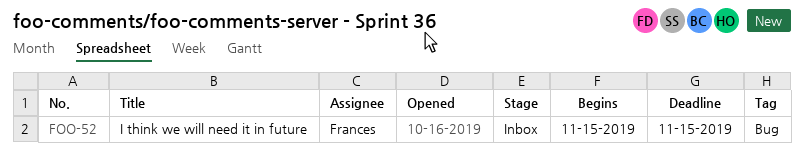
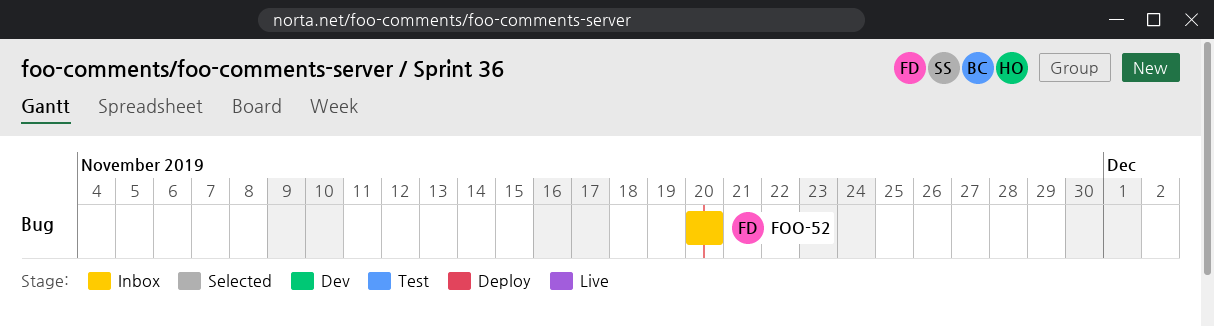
FOO-52, start: Nov 15 -> Nov 20
FOO-52, due: Nov 15 -> Nov 20

